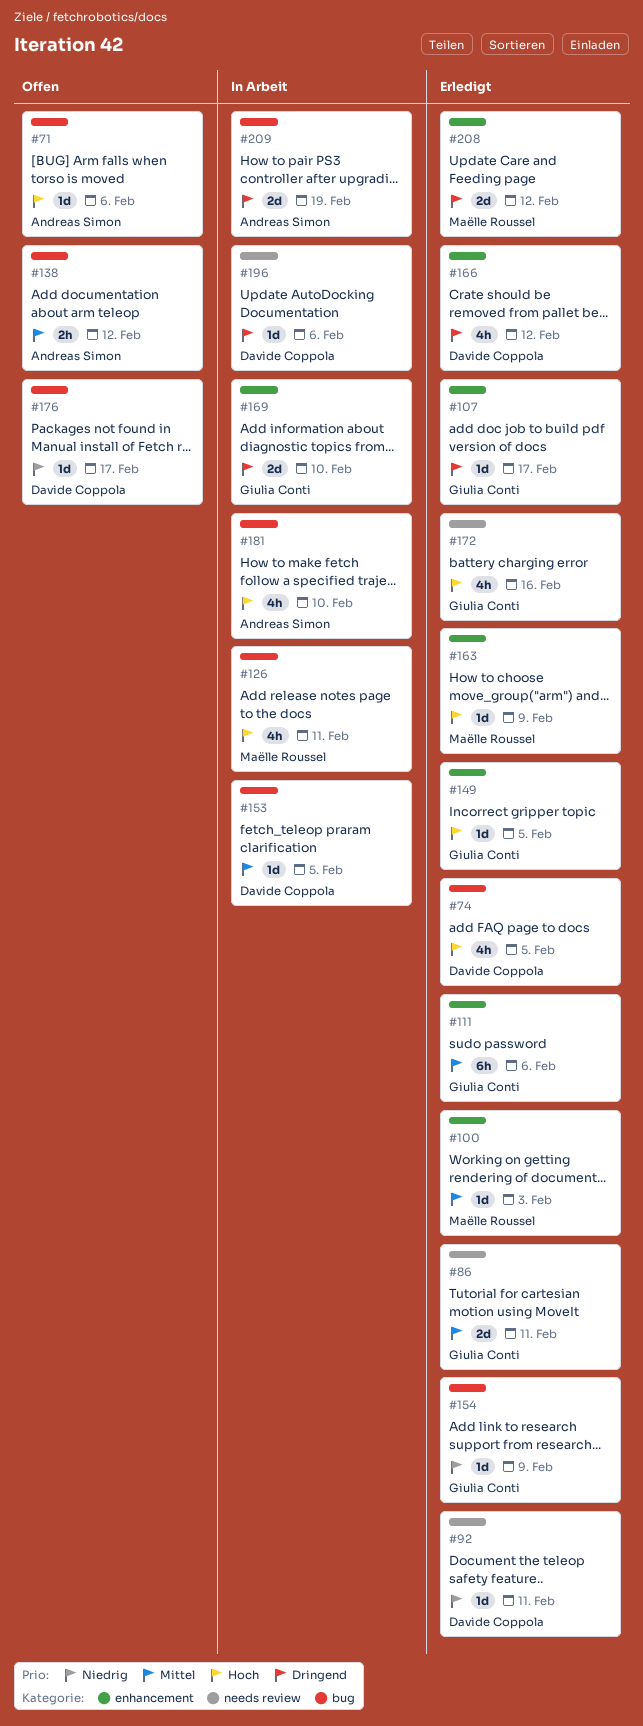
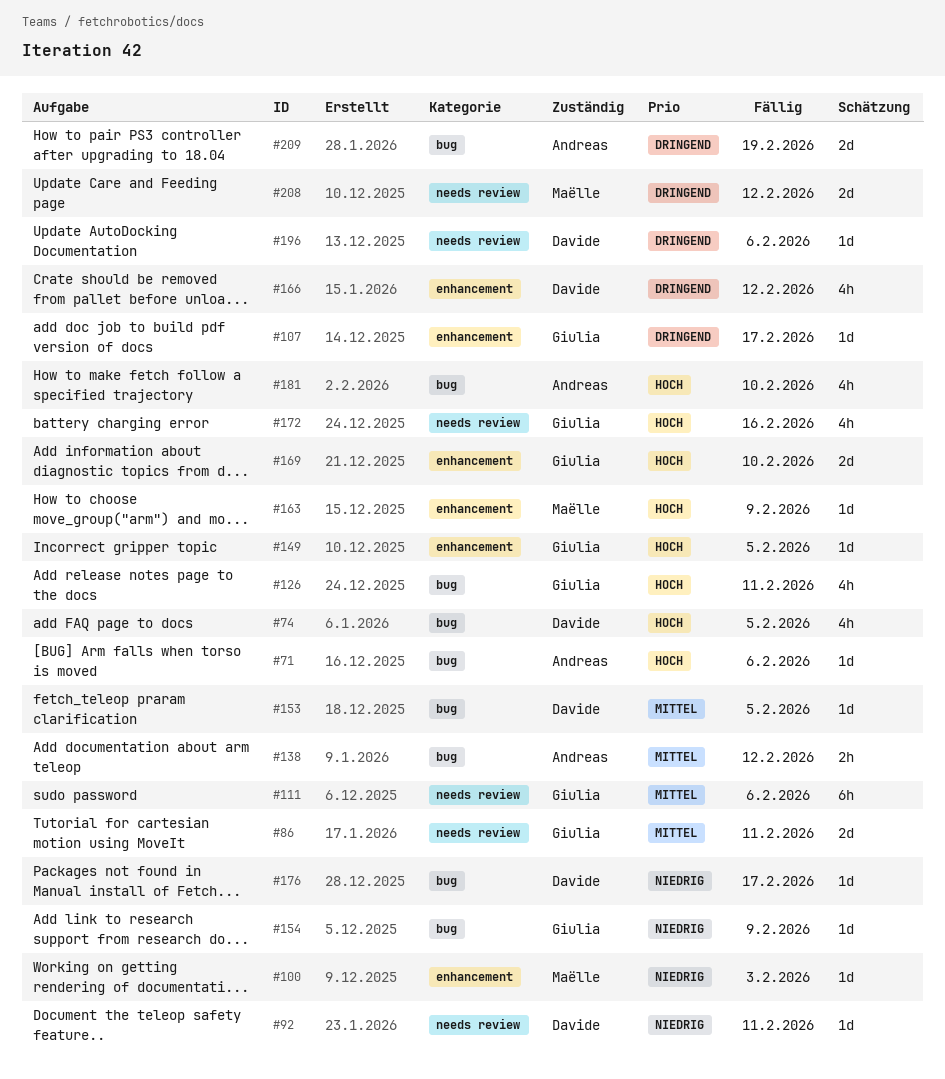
#100, priority: Mittel -> Niedrig
#111, label: enhancement -> needs review
#126, owner: Maëlle Roussel -> Giulia Conti
#169, priority: Dringend -> Hoch
#208, label: enhancement -> needs review

